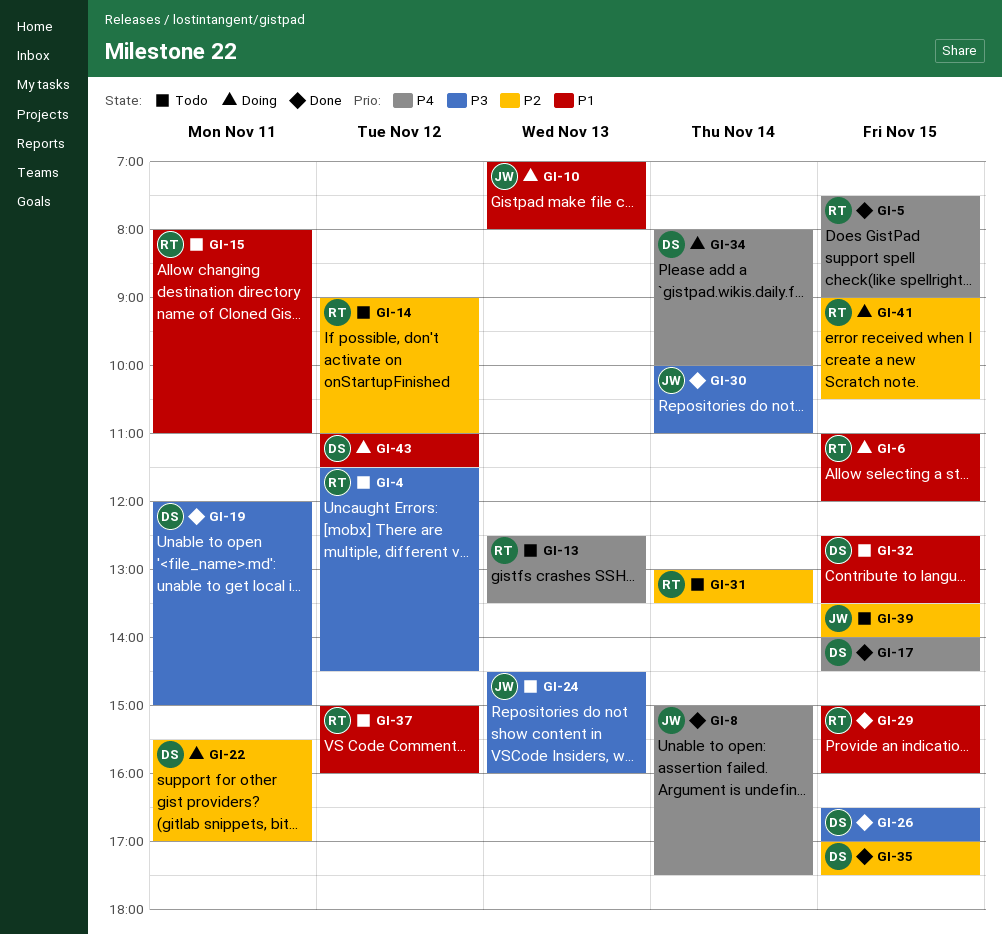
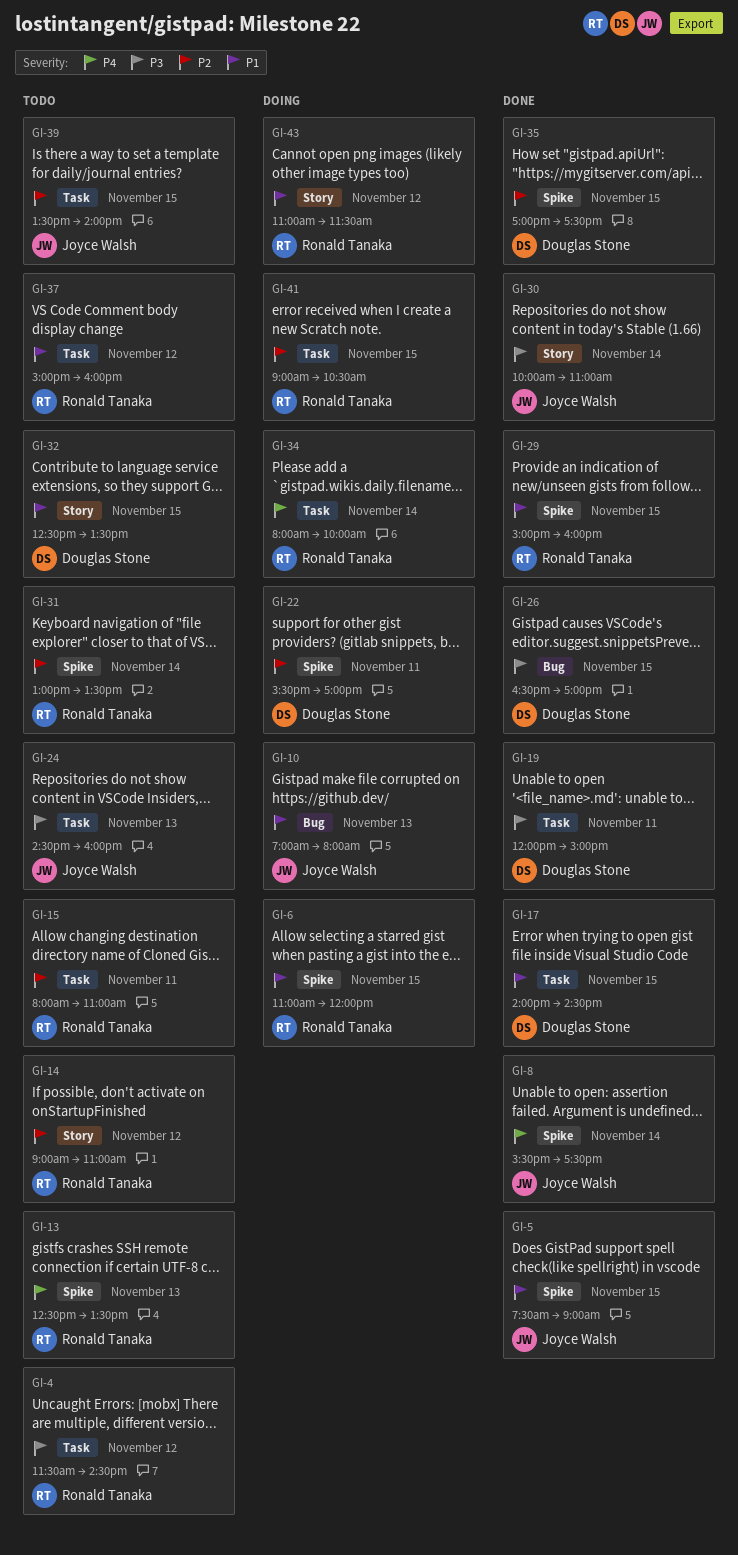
GI-5, owner: Ronald Tanaka -> Joyce Walsh
GI-5, priority: P4 -> P1
GI-8, begins: 15:00 -> 15:30
GI-15, priority: P1 -> P2
GI-17, priority: P4 -> P1
GI-34, owner: Douglas Stone -> Ronald Tanaka
GI-43, owner: Douglas Stone -> Ronald Tanaka

